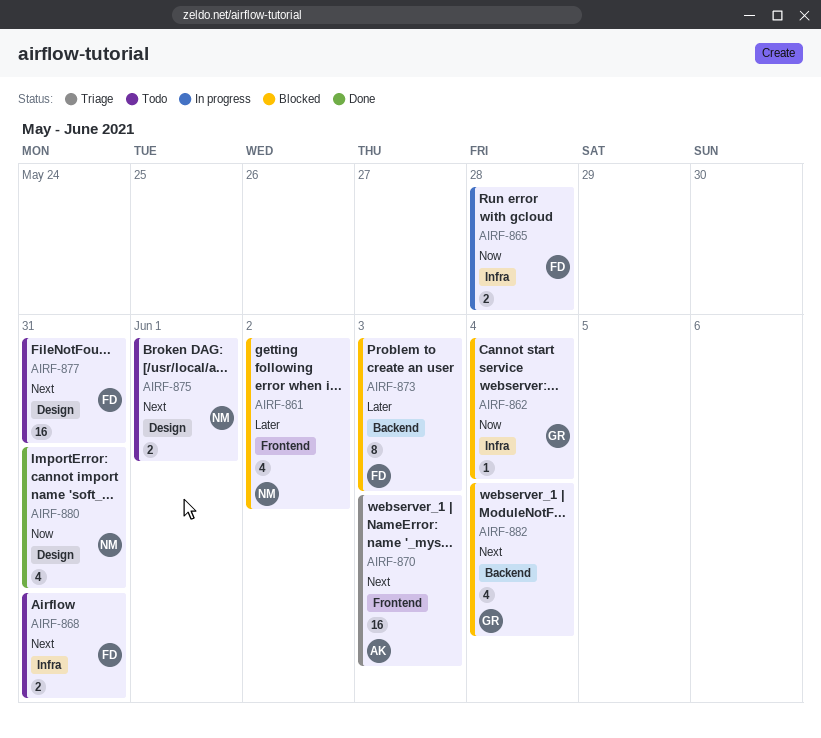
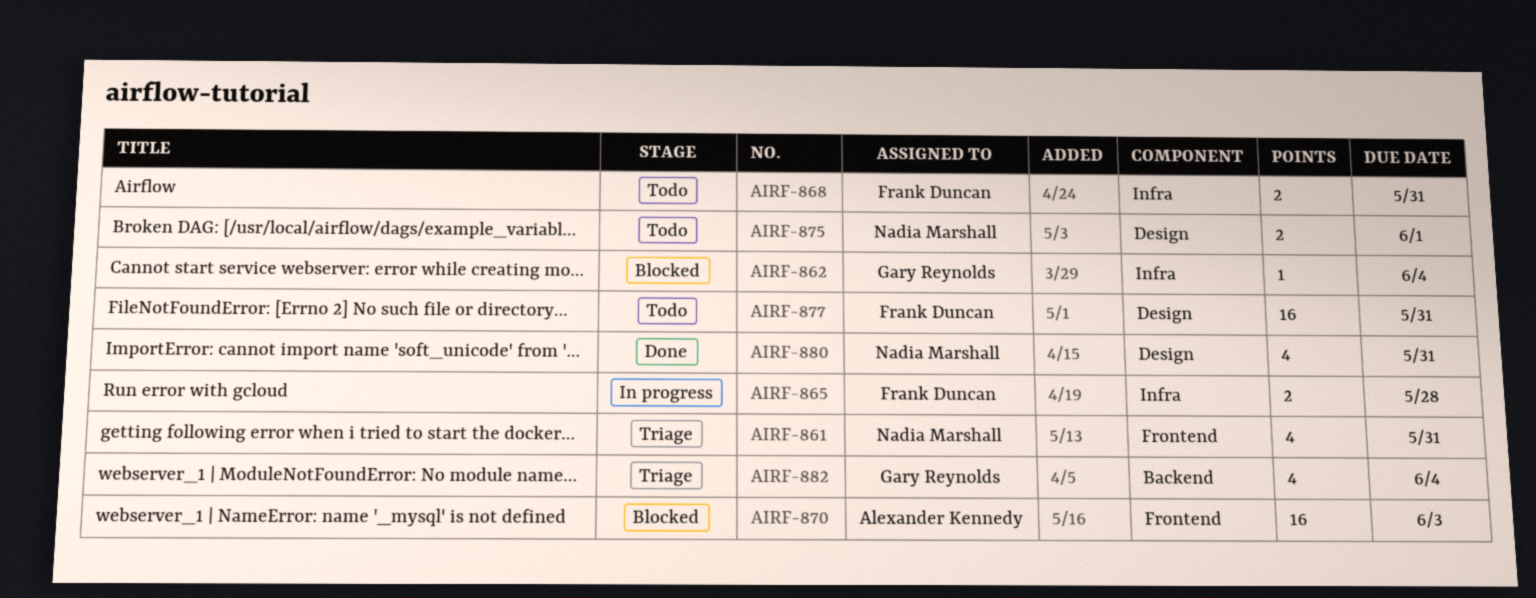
AIRF-861, status: Blocked -> Triage
AIRF-861, due: Jun 2 -> May 31
AIRF-870, status: Triage -> Blocked
AIRF-873: present -> none
AIRF-882, status: Blocked -> Triage

